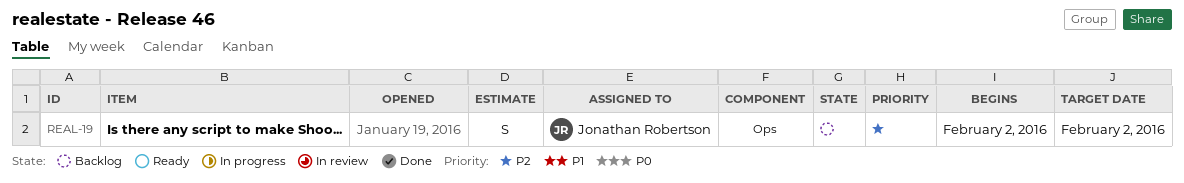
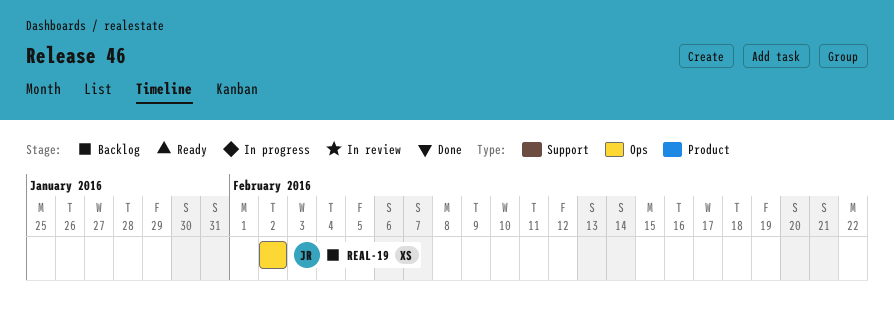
REAL-19, estimate: S -> XS

